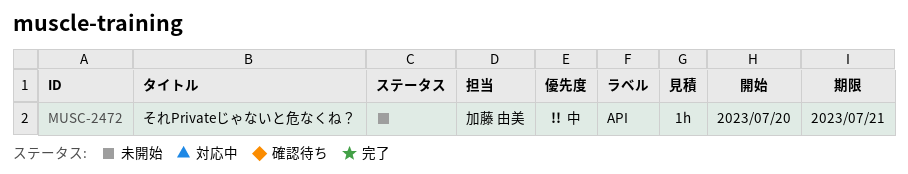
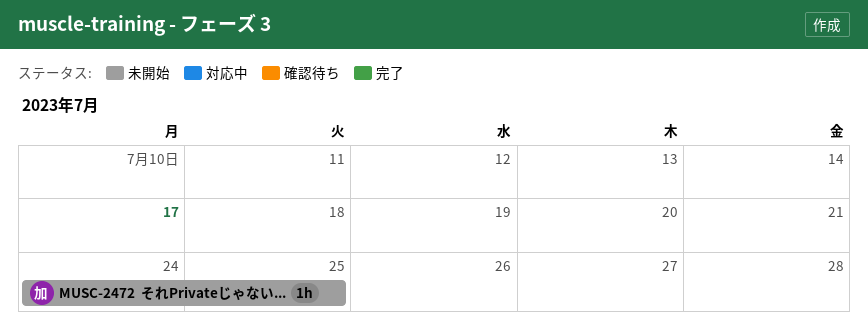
MUSC-2472, start: Jul 20 -> Jul 24
MUSC-2472, due: Jul 21 -> Jul 25

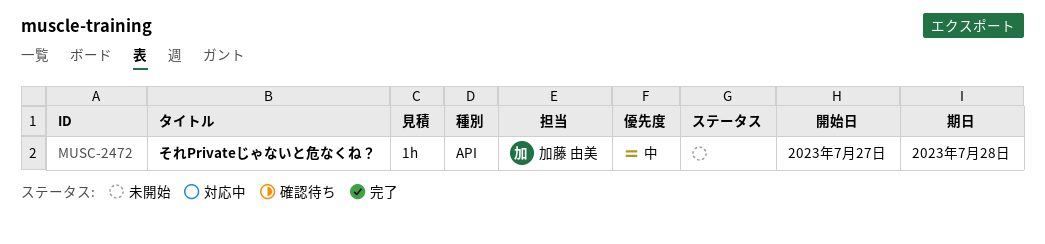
MUSC-2472, start: Jul 24 -> Jul 27
MUSC-2472, due: Jul 25 -> Jul 28

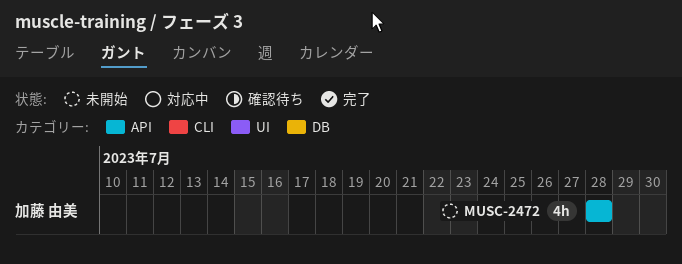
MUSC-2472, estimate: 1h -> 4h
MUSC-2472, start: Jul 27 -> Jul 28

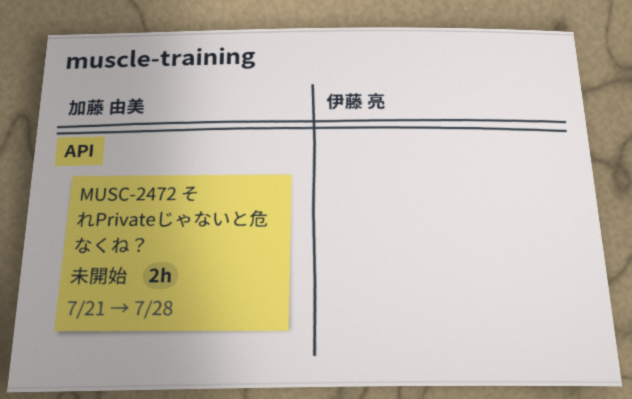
MUSC-2472, estimate: 4h -> 2h
MUSC-2472, start: Jul 28 -> Jul 21

